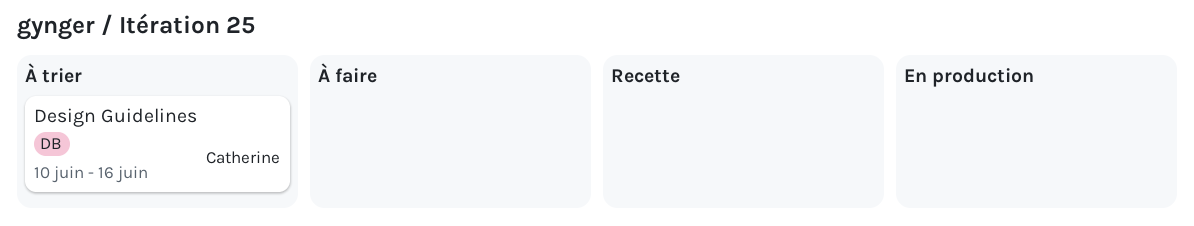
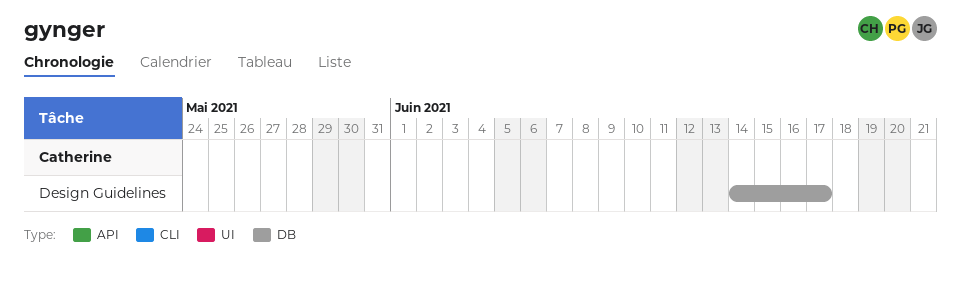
Design Guidelines, start: Jun 10 -> Jun 14
Design Guidelines, due: Jun 16 -> Jun 17

